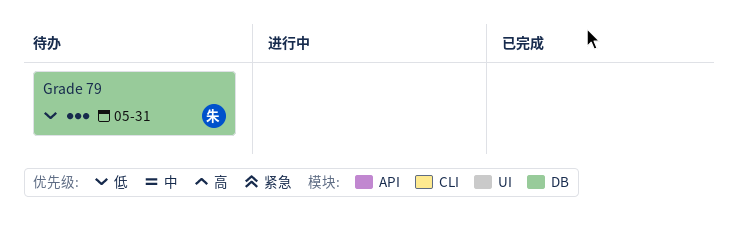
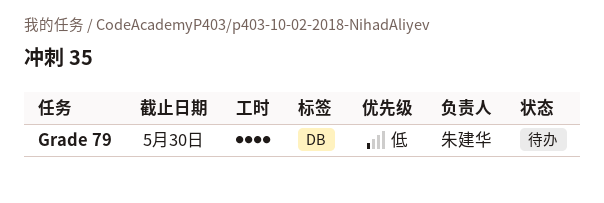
Grade 79, estimate: 3 -> 4
Grade 79, due: May 31 -> May 30

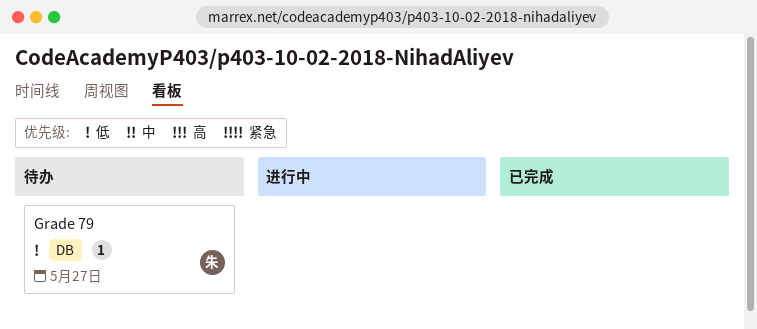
Grade 79, estimate: 4 -> 1
Grade 79, due: May 30 -> May 27

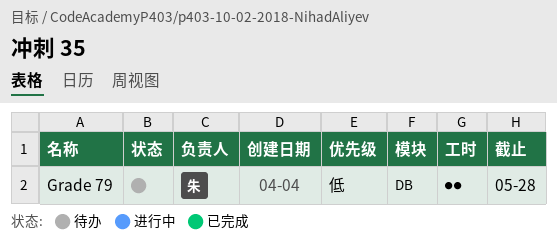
Grade 79, estimate: 1 -> 2
Grade 79, due: May 27 -> May 28

